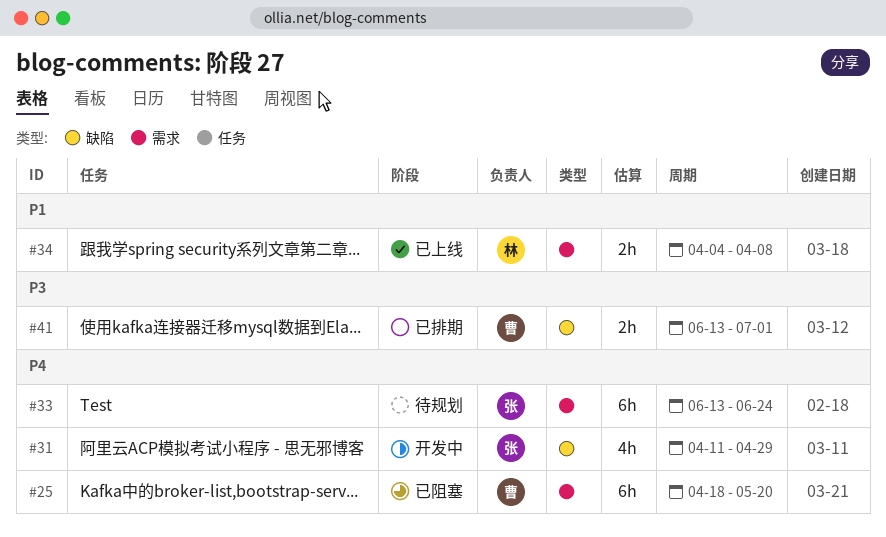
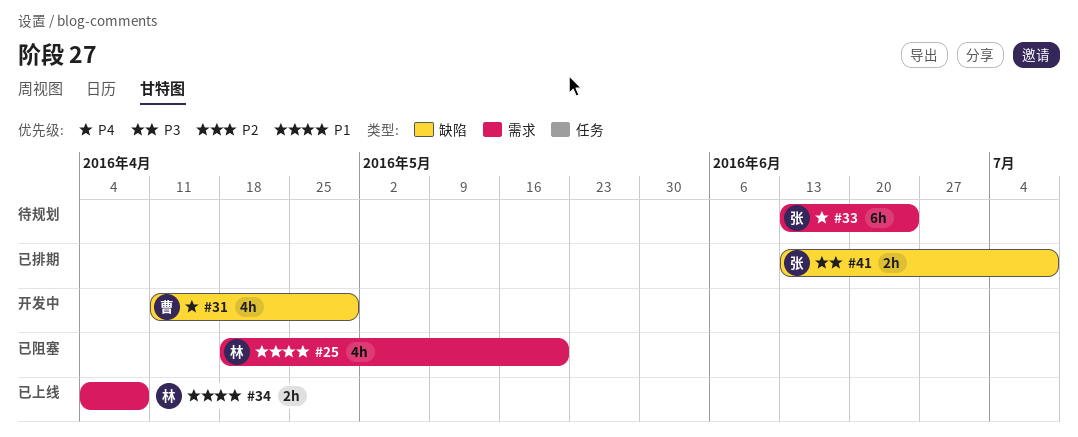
#25, owner: 曹 -> 林
#25, priority: P4 -> P1
#25, estimate: 6h -> 4h
#31, owner: 张 -> 曹
#41, owner: 曹 -> 张
#41, due: Jul 1 -> Jul 8

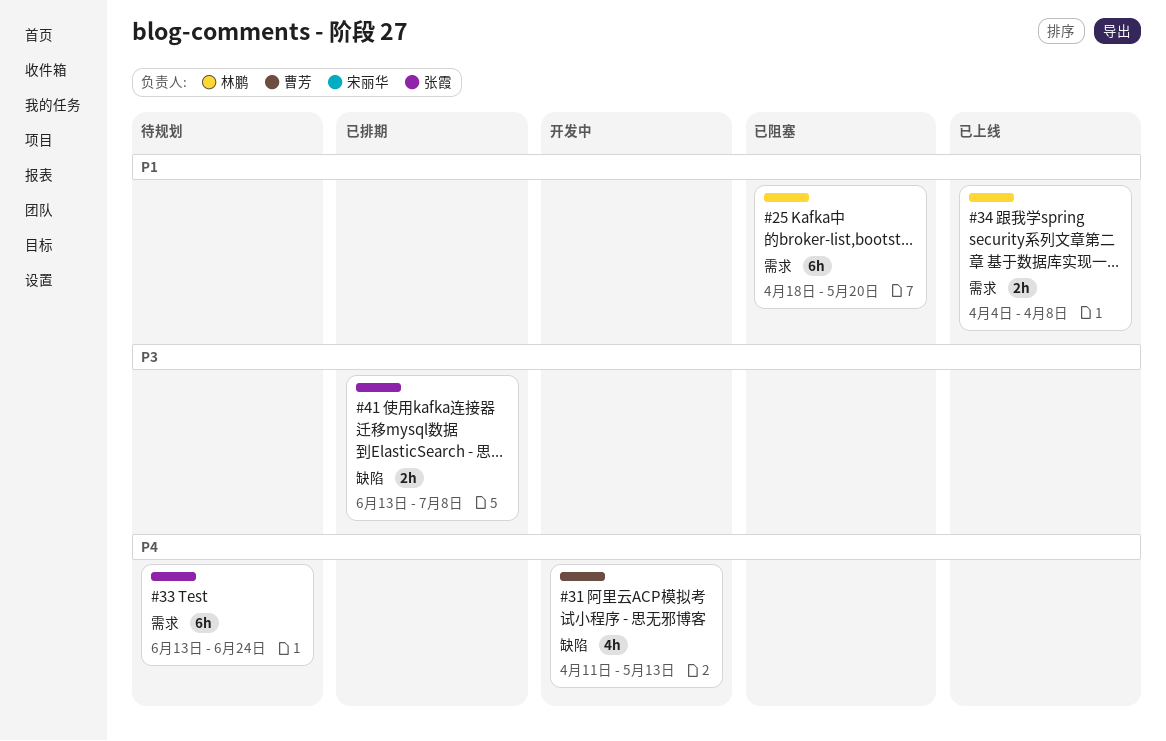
#25, estimate: 4h -> 6h
#31, due: Apr 29 -> May 13

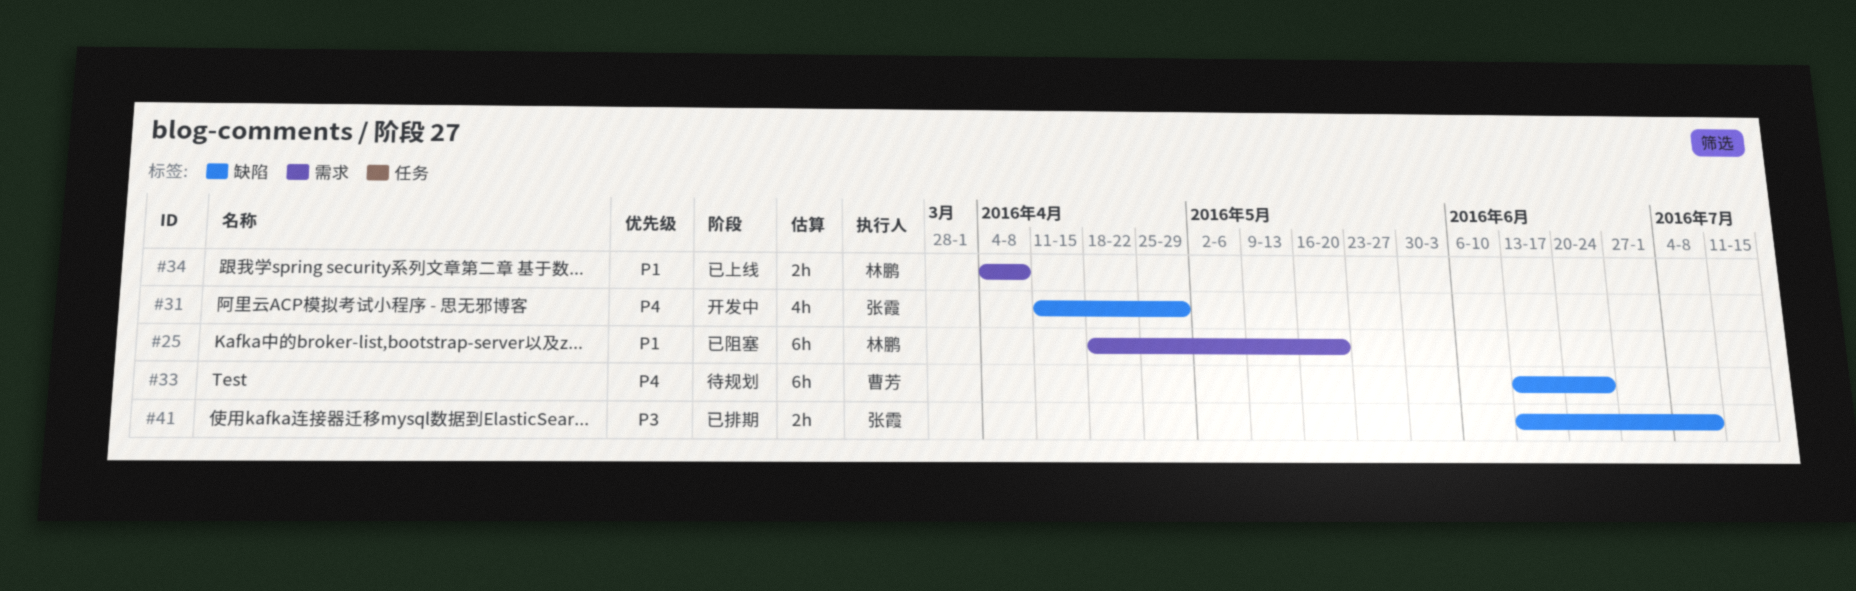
#31, owner: 曹芳 -> 张霞
#31, due: May 13 -> Apr 29
#33, owner: 张霞 -> 曹芳
#33, label: 需求 -> 缺陷

